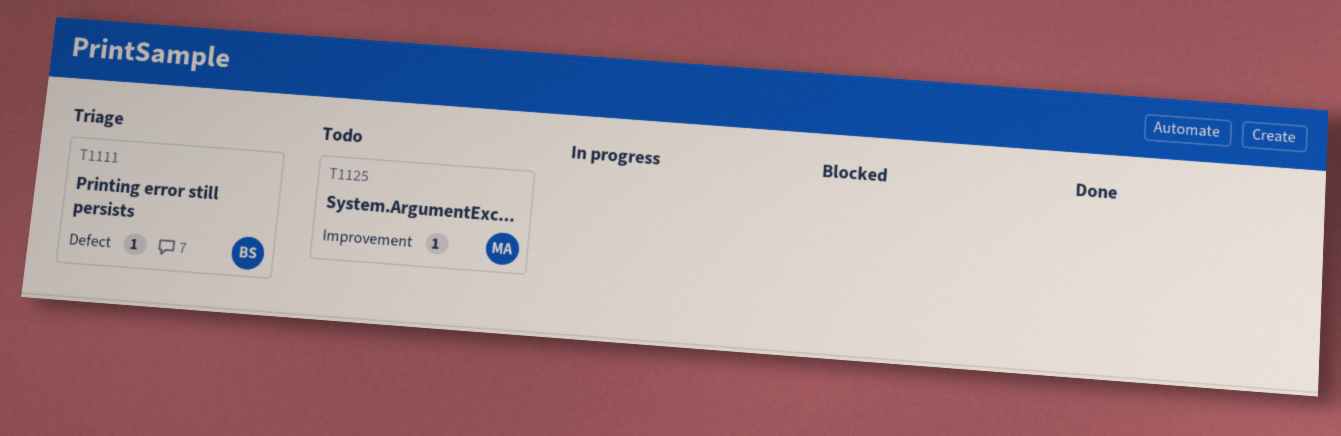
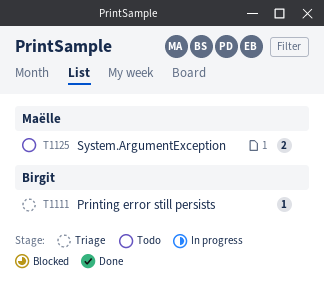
T1125, estimate: 1 -> 2

